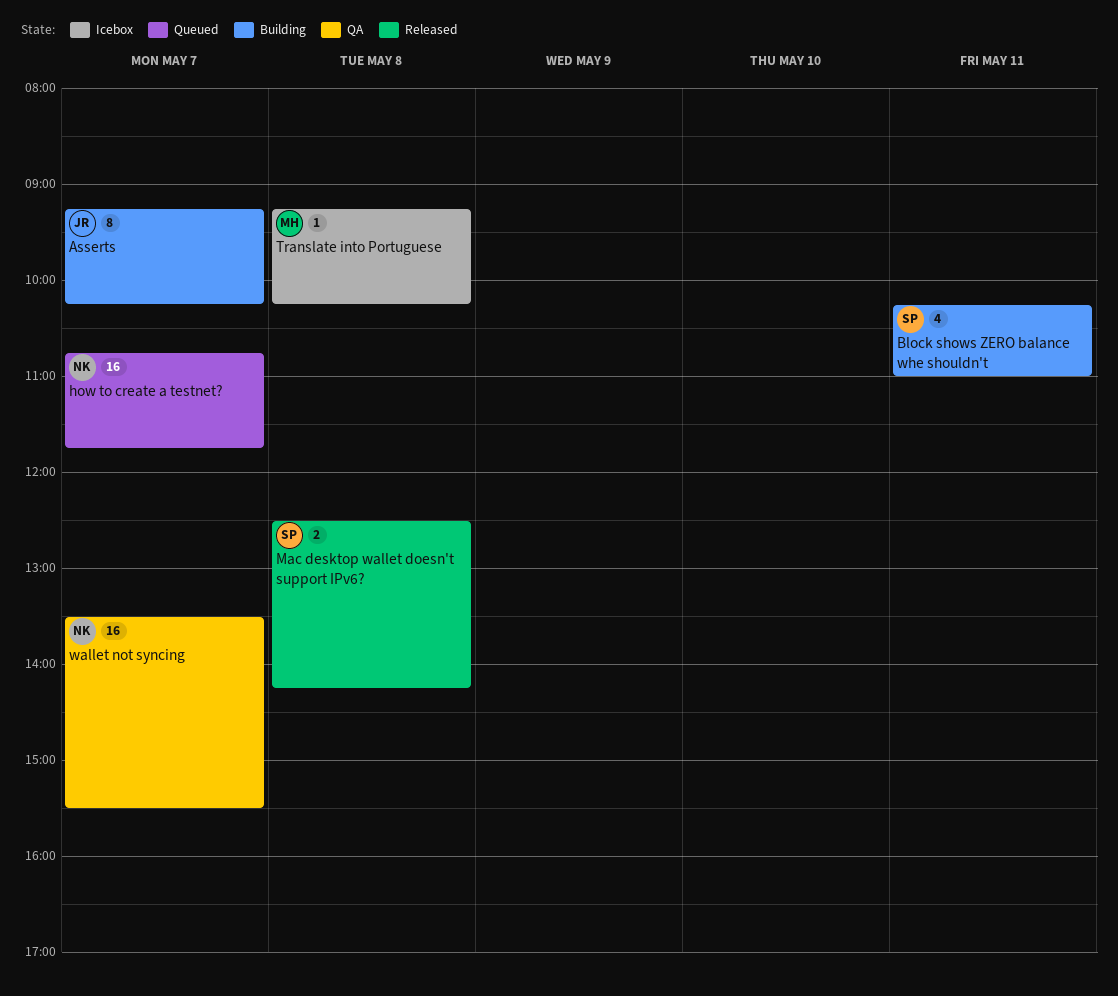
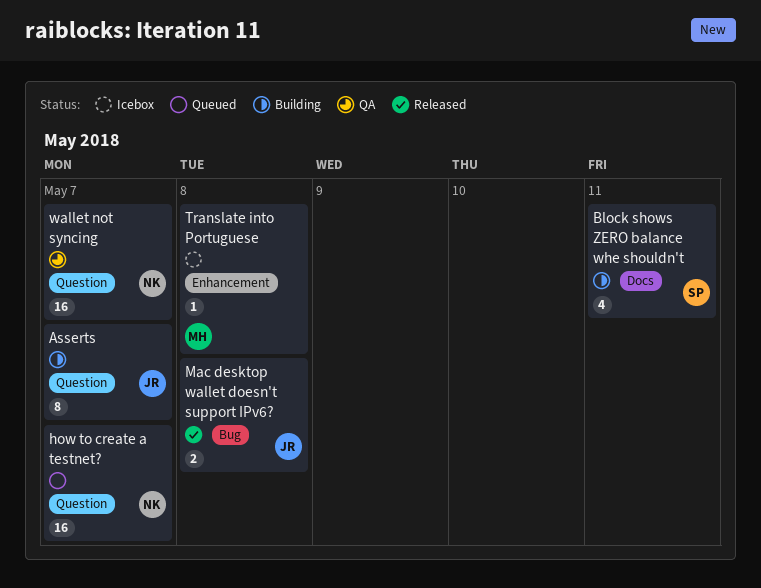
Mac desktop wallet doesn't support IPv6?, owner: SP -> JR

